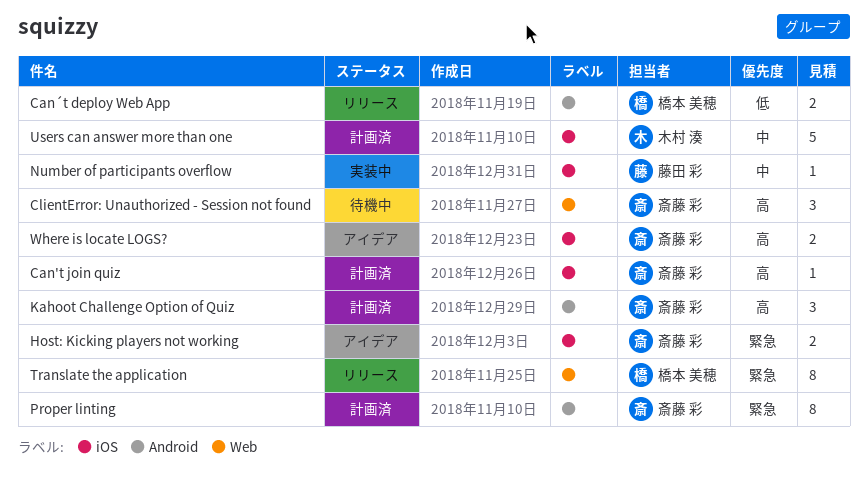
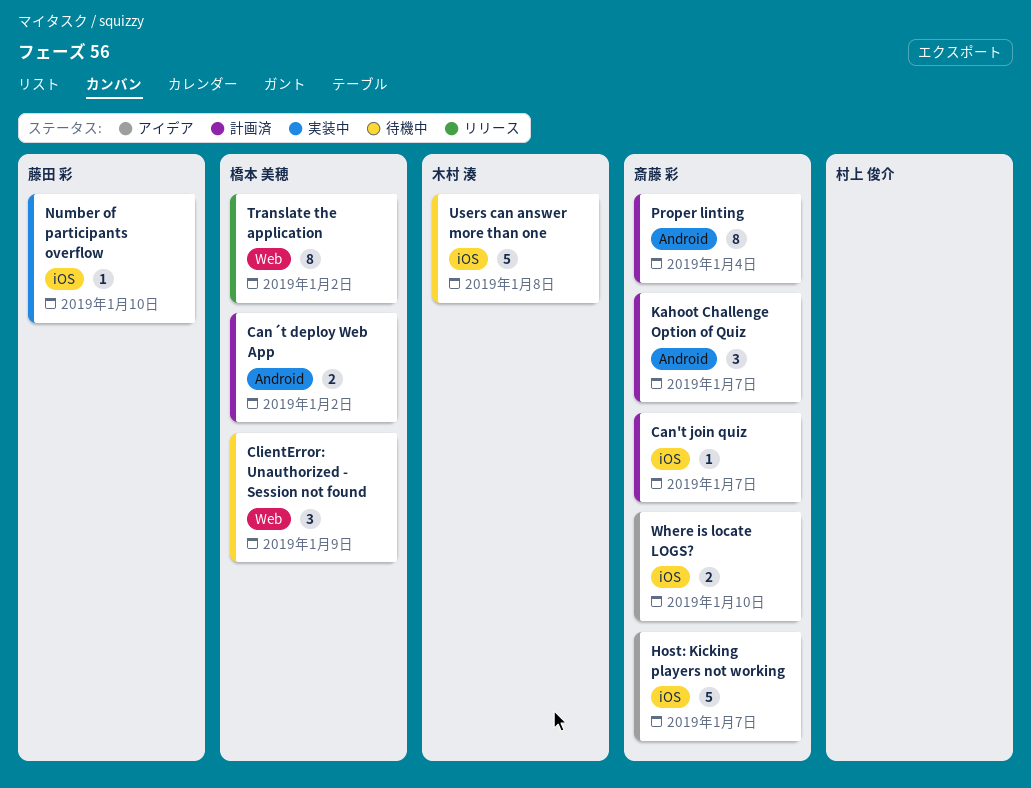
Can´t deploy Web App, status: リリース -> 計画済
ClientError: Unauthorized - Session not found, owner: 斎藤 彩 -> 橋本 美穂
Host: Kicking players not working, estimate: 2 -> 5
Users can answer more than one, status: 計画済 -> 待機中

